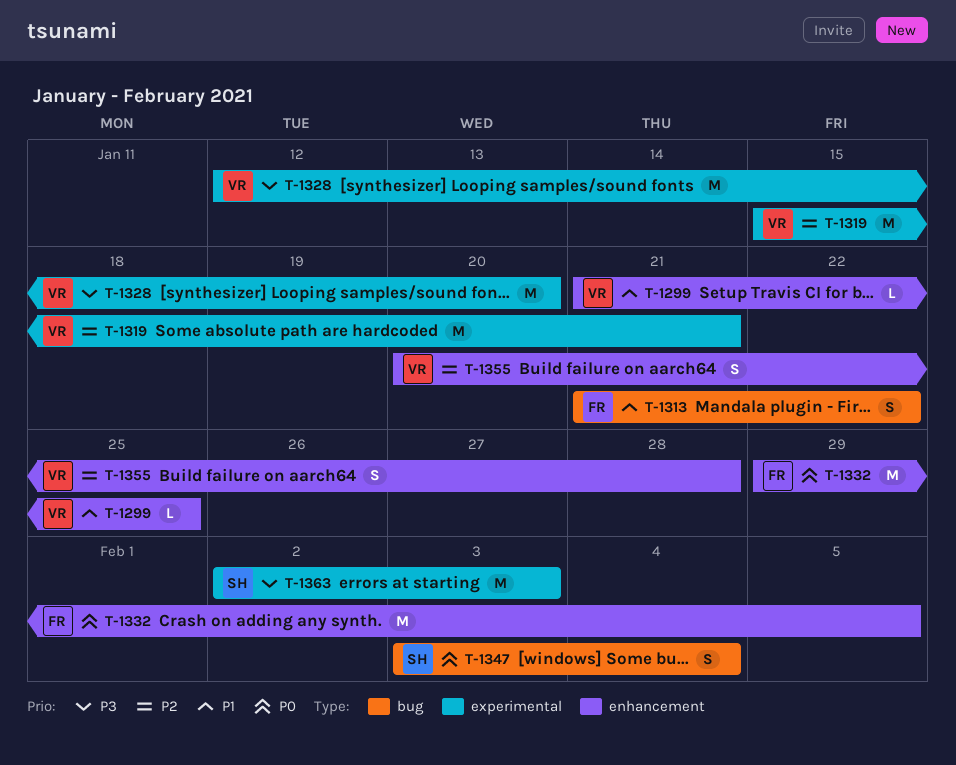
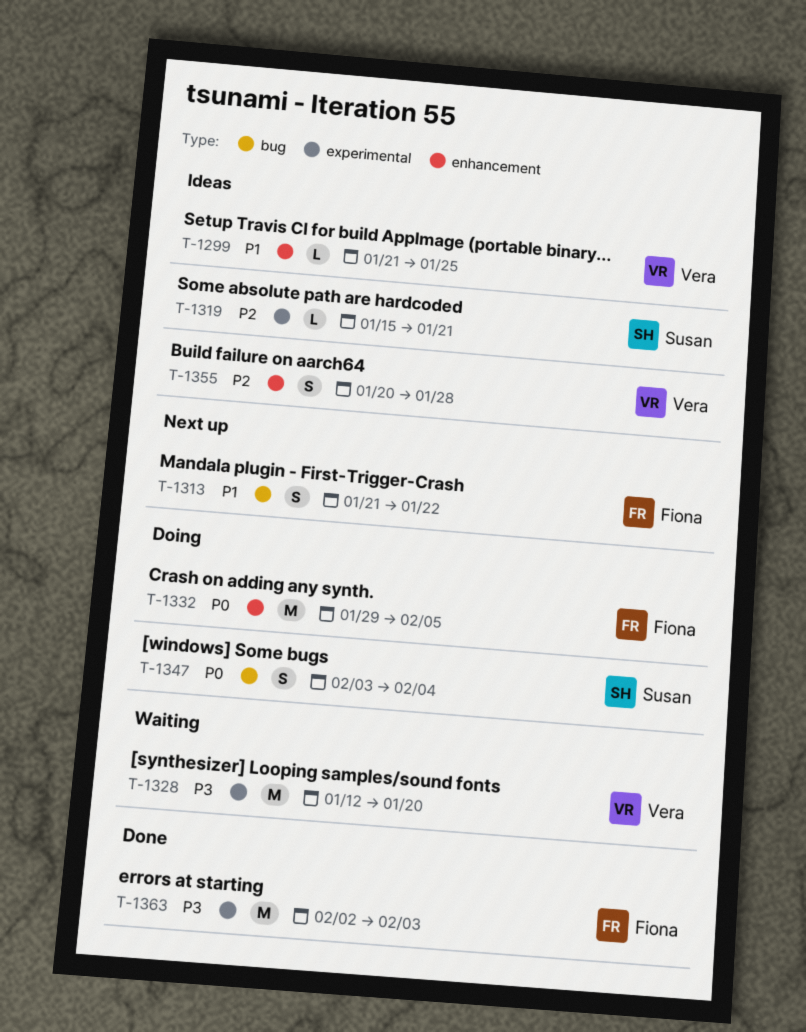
T-1319, owner: Vera -> Susan
T-1319, estimate: M -> L
T-1363, owner: Susan -> Fiona

